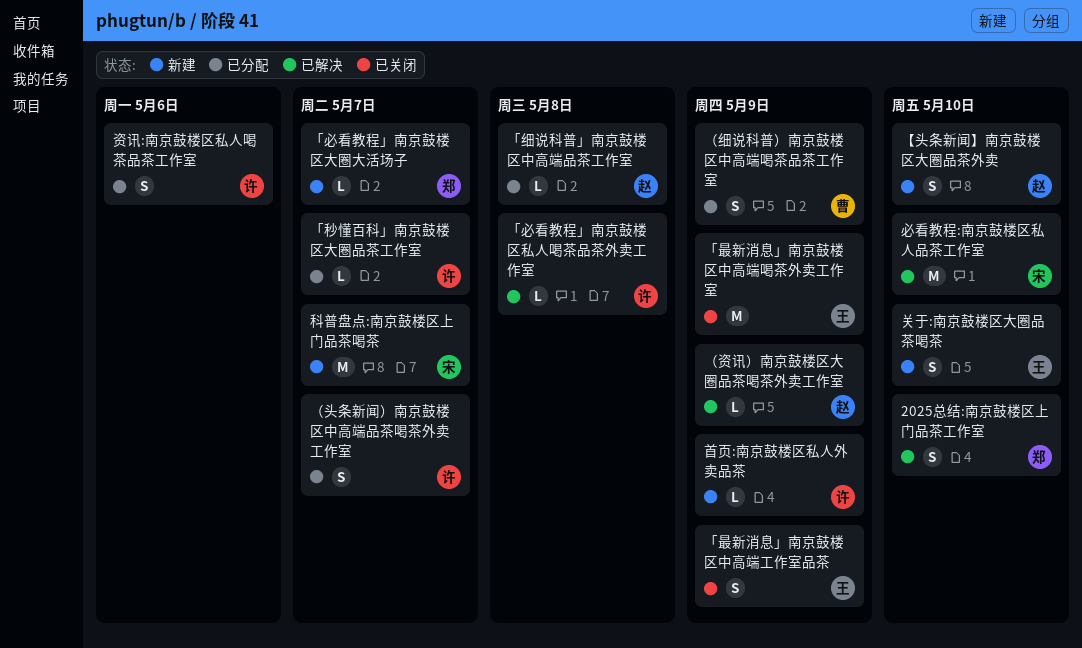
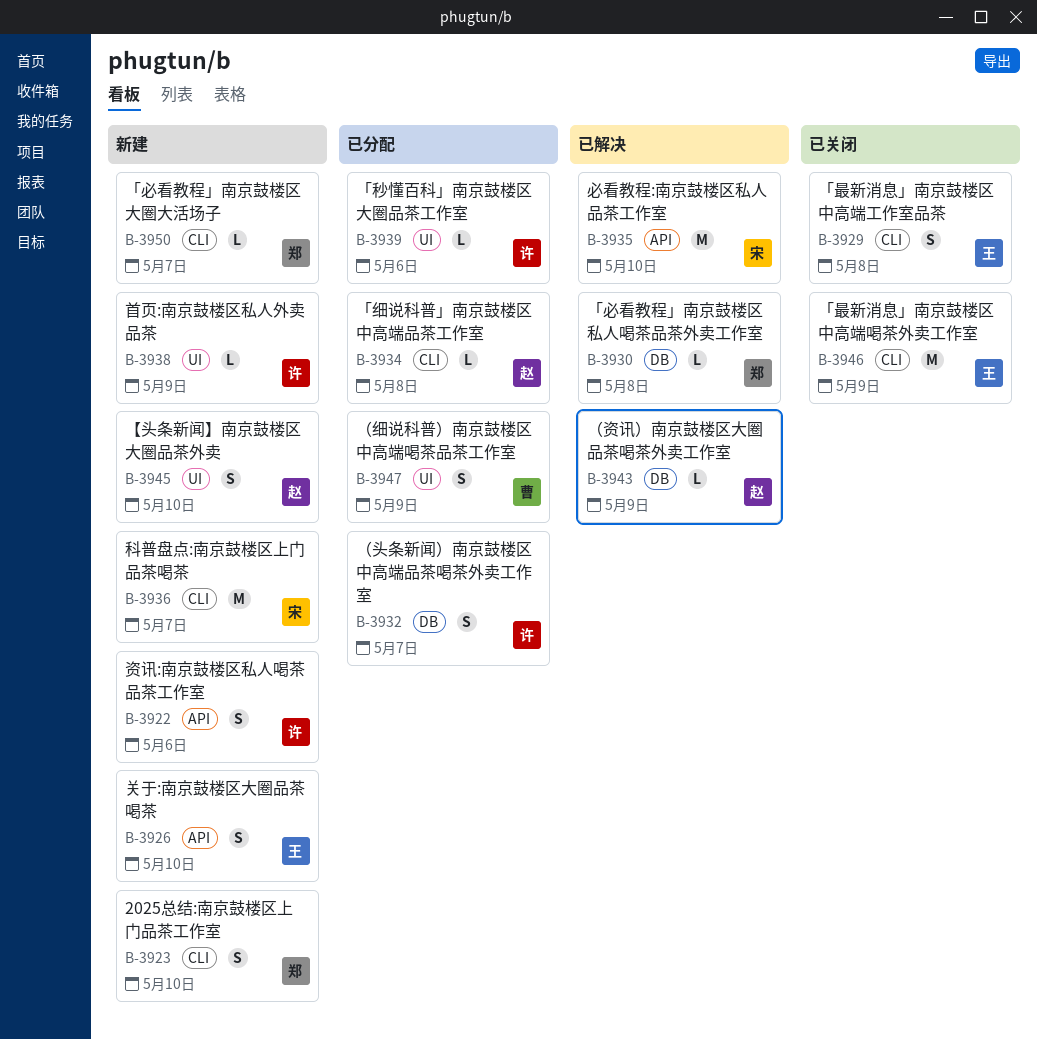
2025总结:南京鼓楼区上门品茶工作室, status: 已解决 -> 新建
「必看教程」南京鼓楼区私人喝茶品茶外卖工作室, owner: 许 -> 郑
「最新消息」南京鼓楼区中高端工作室品茶, due: May 9 -> May 8
「秒懂百科」南京鼓楼区大圈品茶工作室, due: May 7 -> May 6
资讯:南京鼓楼区私人喝茶品茶工作室, status: 已分配 -> 新建

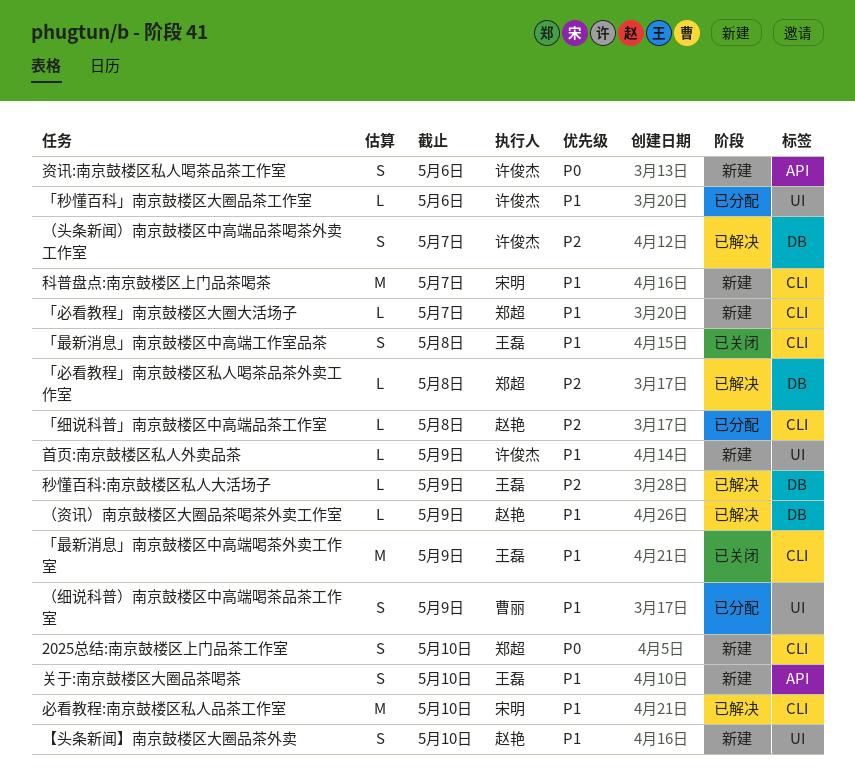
必看教程:南京鼓楼区私人品茶工作室, label: API -> CLI
秒懂百科:南京鼓楼区私人大活场子: none -> present
（头条新闻）南京鼓楼区中高端品茶喝茶外卖工作室, status: 已分配 -> 已解决

